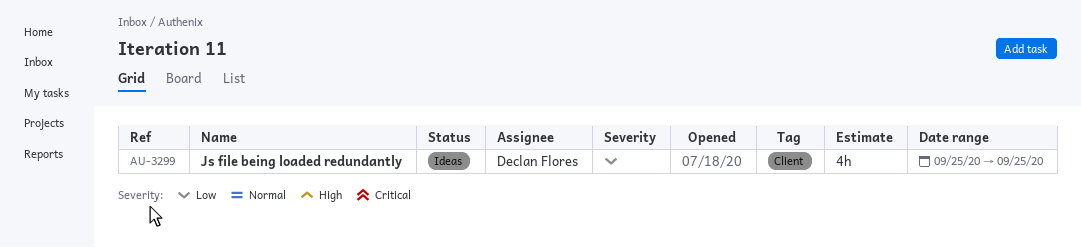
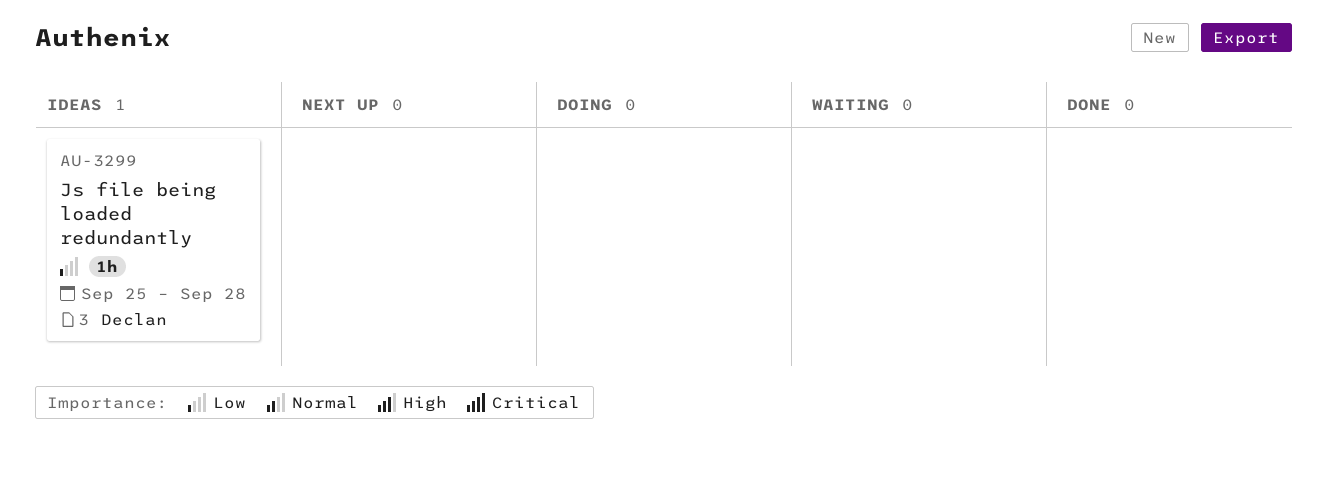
AU-3299, estimate: 4h -> 1h
AU-3299, due: Sep 25 -> Sep 28

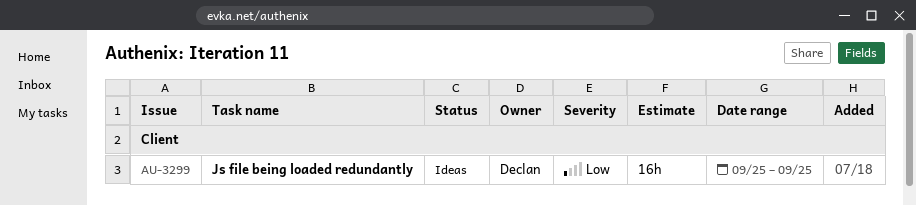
AU-3299, estimate: 1h -> 16h
AU-3299, due: Sep 28 -> Sep 25

